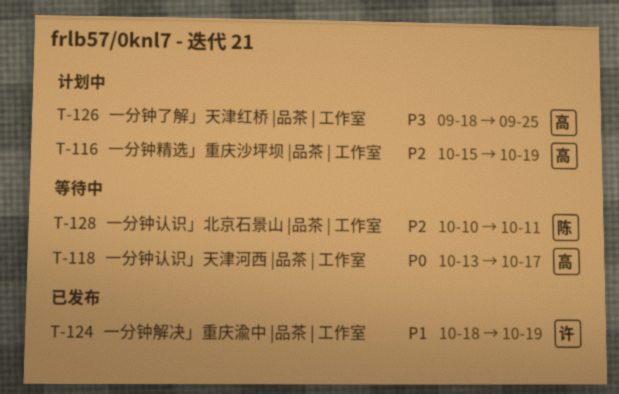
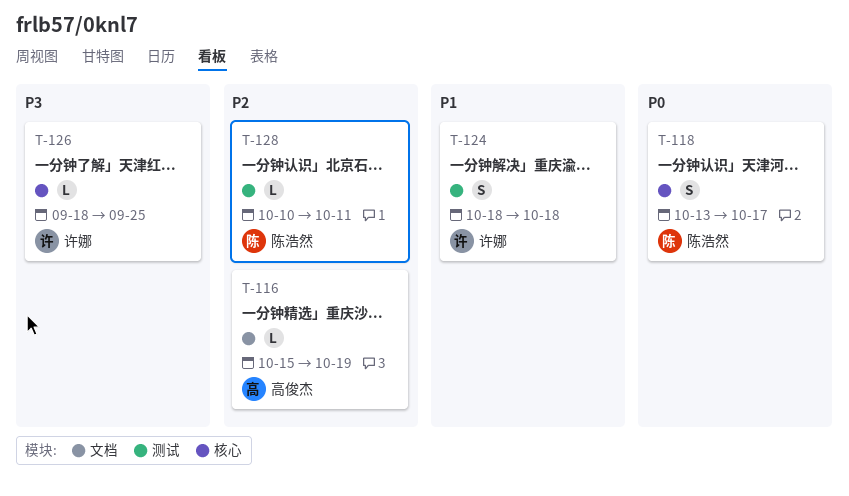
T-118, owner: 高俊杰 -> 陈浩然
T-124, due: Oct 19 -> Oct 18
T-126, owner: 高俊杰 -> 许娜

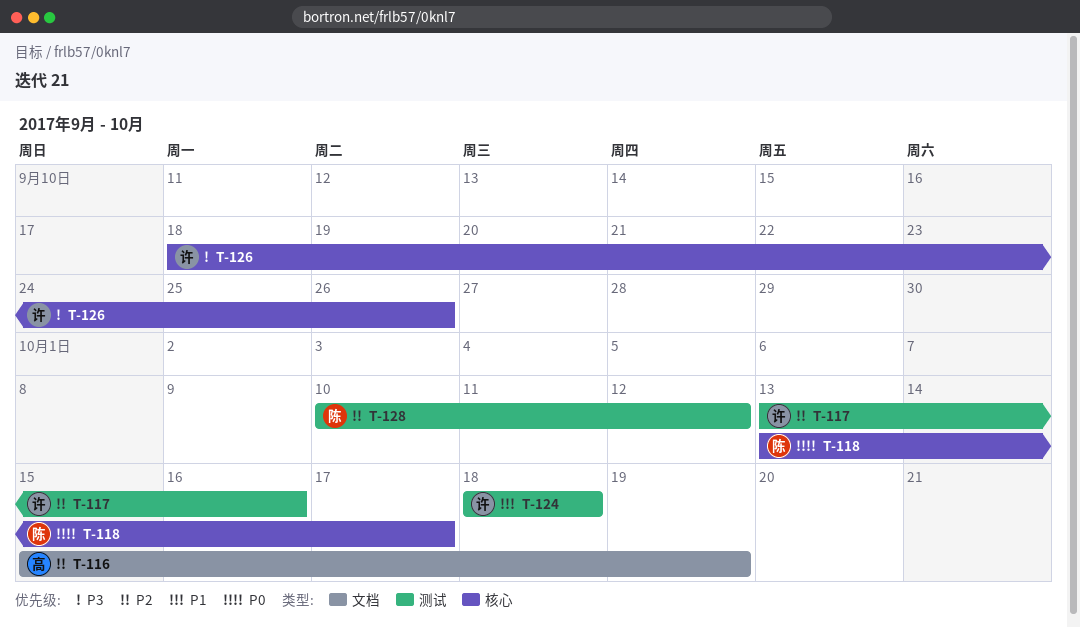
T-117: none -> present
T-126, due: Sep 25 -> Sep 26
T-128, due: Oct 11 -> Oct 12

